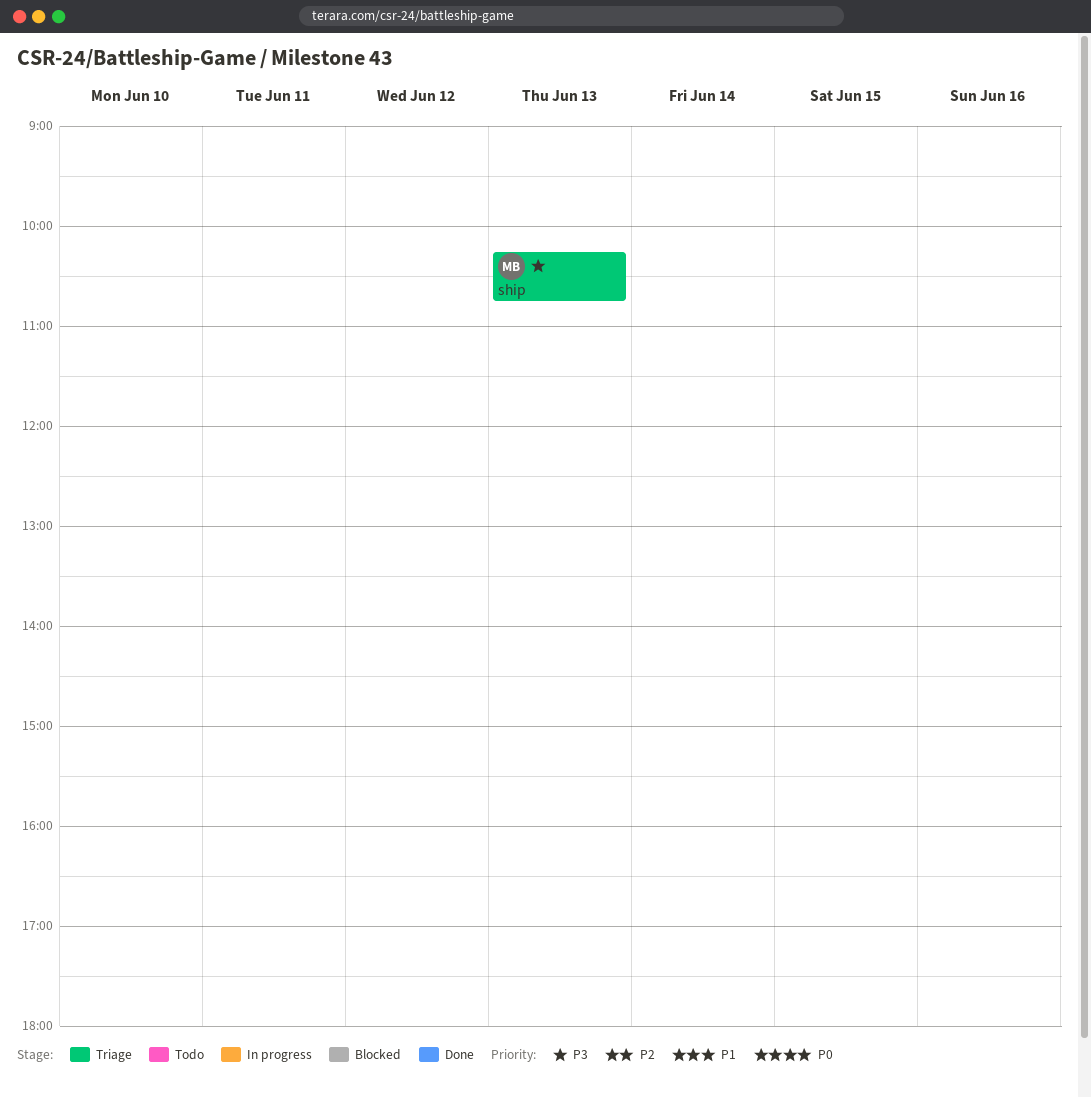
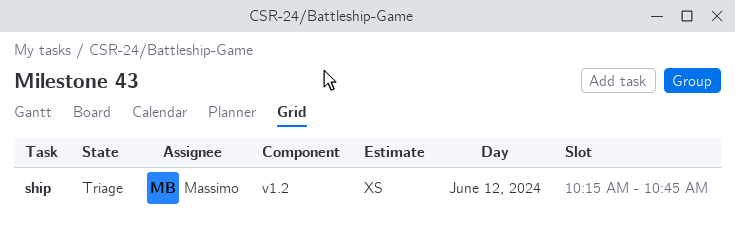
ship, day: Jun 13 -> Jun 12

